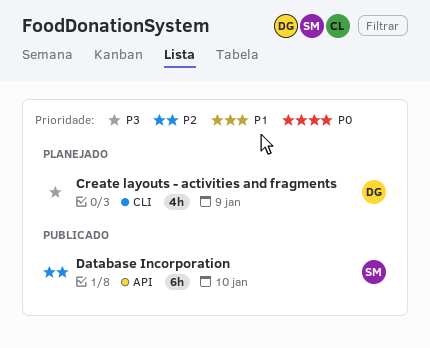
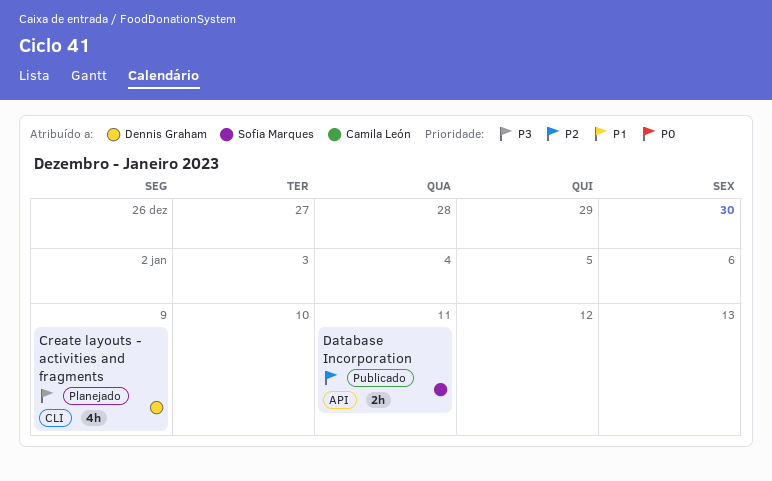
Database Incorporation, estimate: 6h -> 2h
Database Incorporation, due: Jan 10 -> Jan 11

